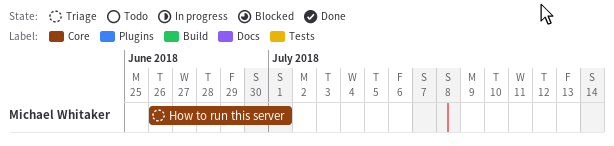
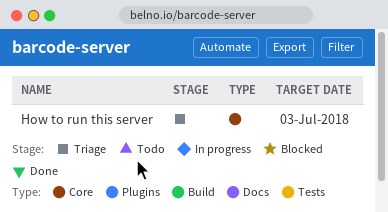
How to run this server, due: Jul 1 -> Jul 3

